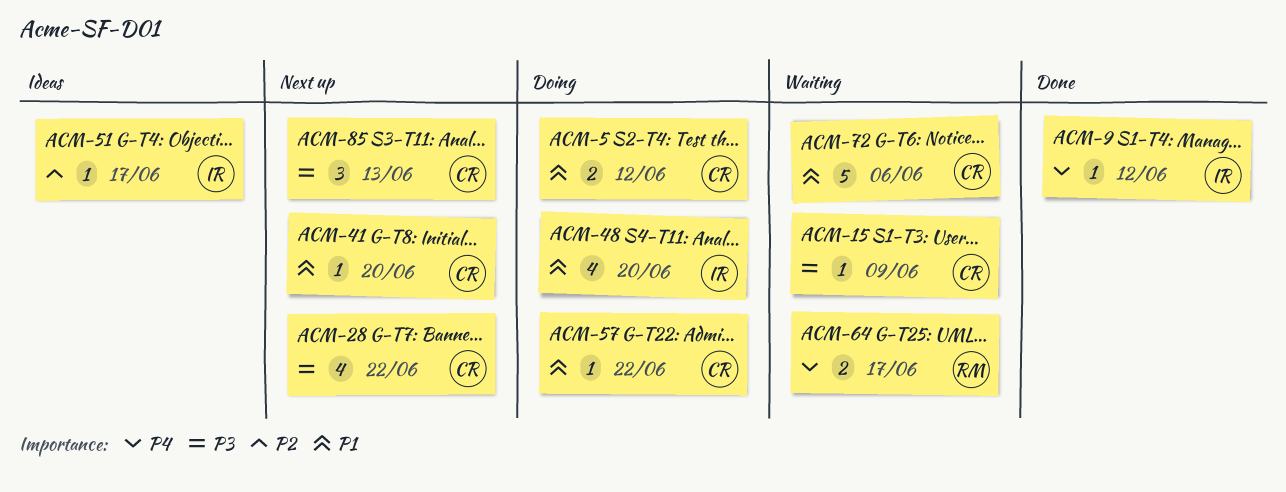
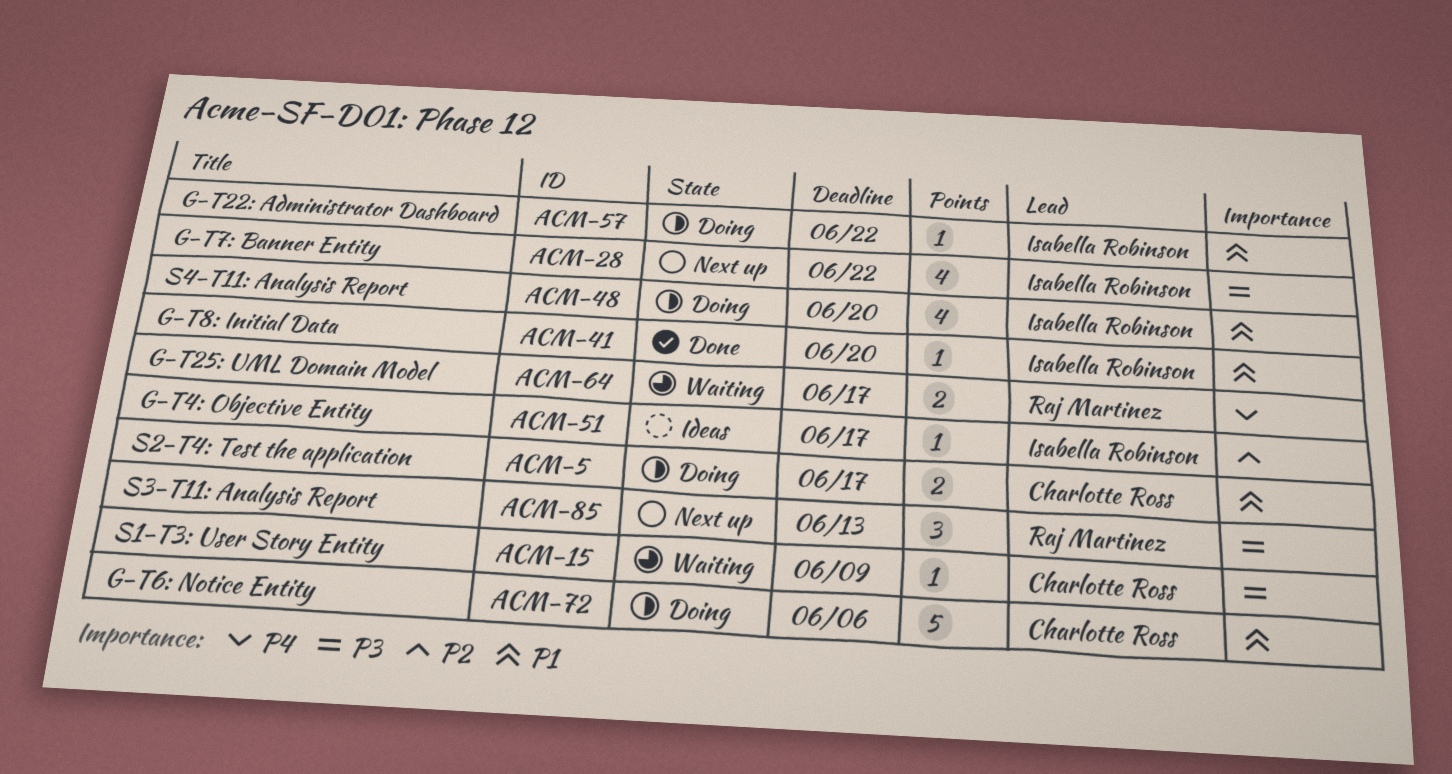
ACM-5, due: Jun 12 -> Jun 17
ACM-9: present -> none
ACM-28, owner: Charlotte Ross -> Isabella Robinson
ACM-41, status: Next up -> Done
ACM-41, owner: Charlotte Ross -> Isabella Robinson
ACM-57, owner: Charlotte Ross -> Isabella Robinson
ACM-72, status: Waiting -> Doing
ACM-85, owner: Charlotte Ross -> Raj Martinez

